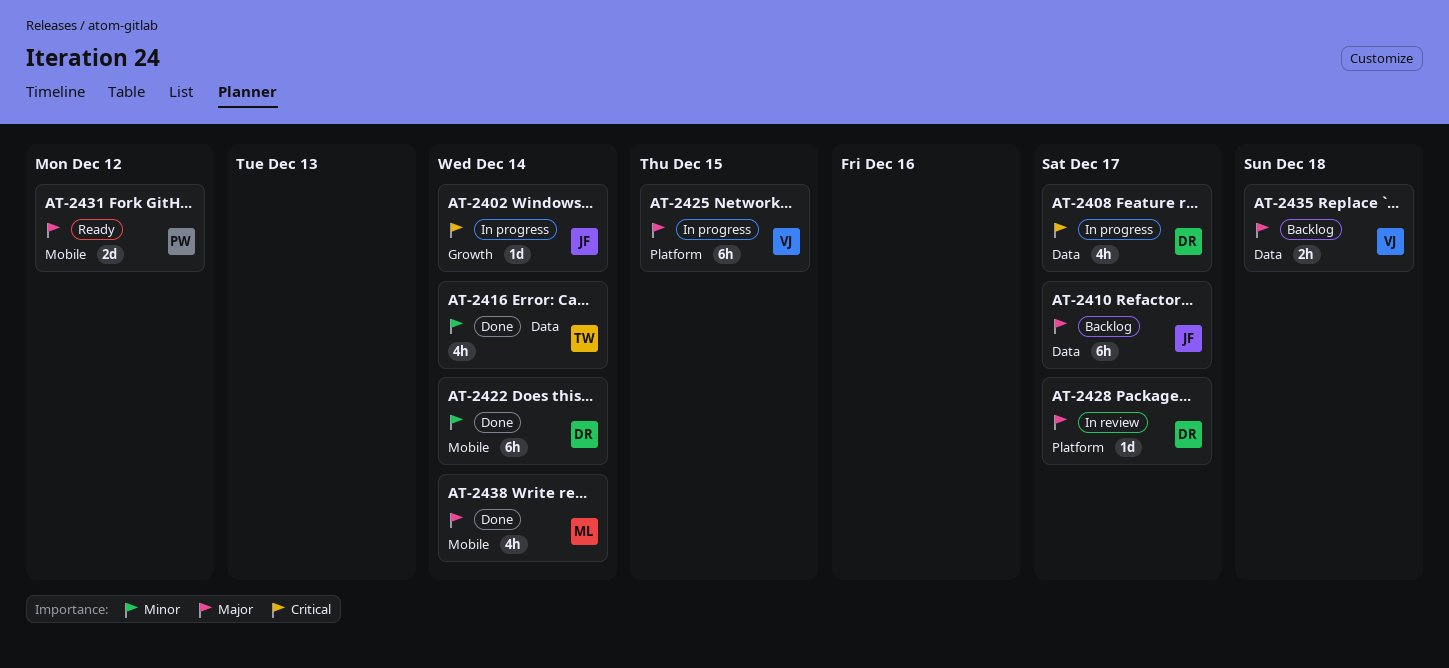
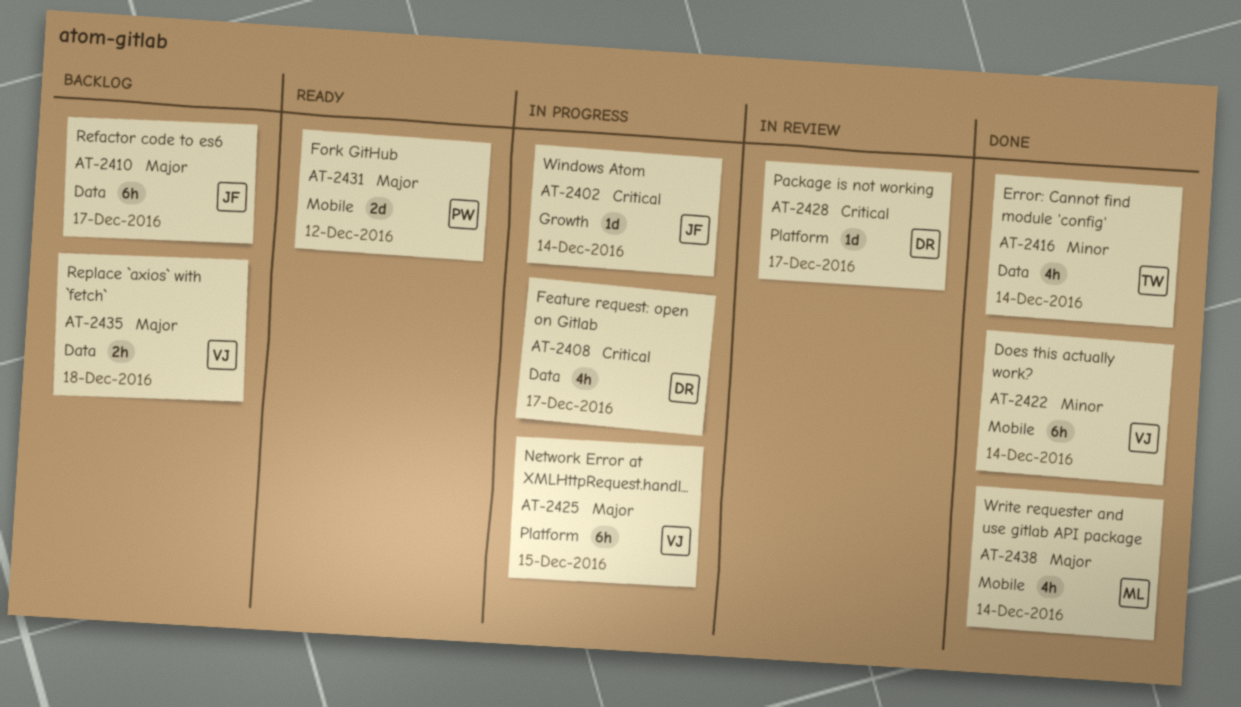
AT-2422, owner: DR -> VJ
AT-2428, priority: Major -> Critical

